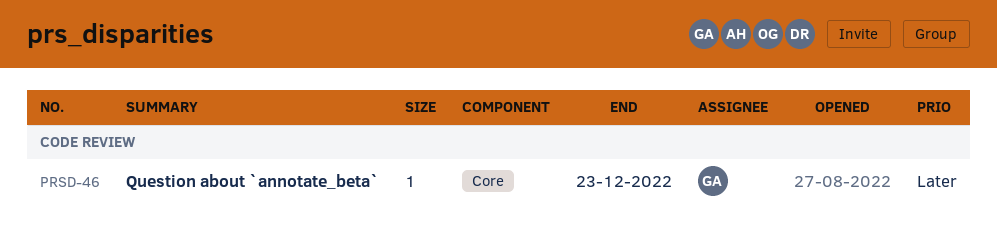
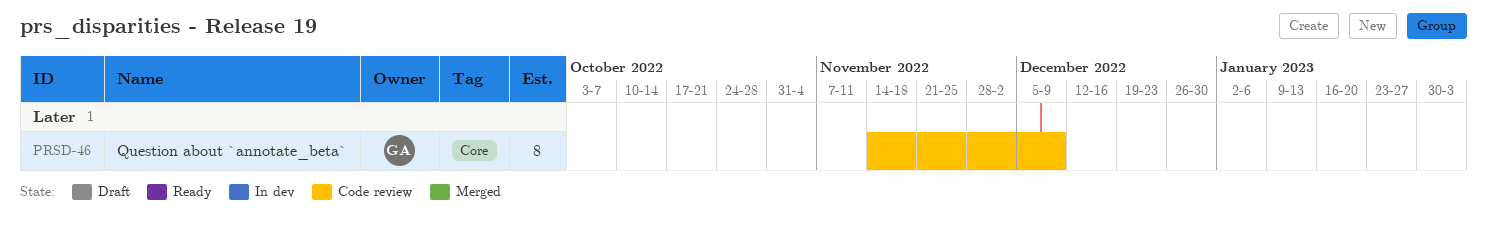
PRSD-46, estimate: 1 -> 8
PRSD-46, due: Dec 23 -> Dec 9

